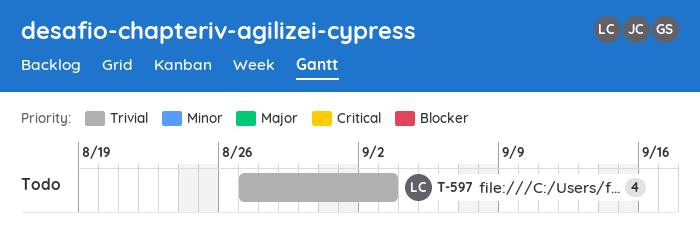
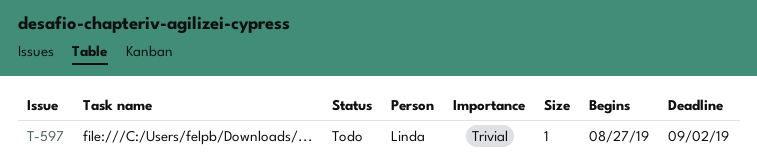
T-597, estimate: 4 -> 1
T-597, due: Sep 3 -> Sep 2

